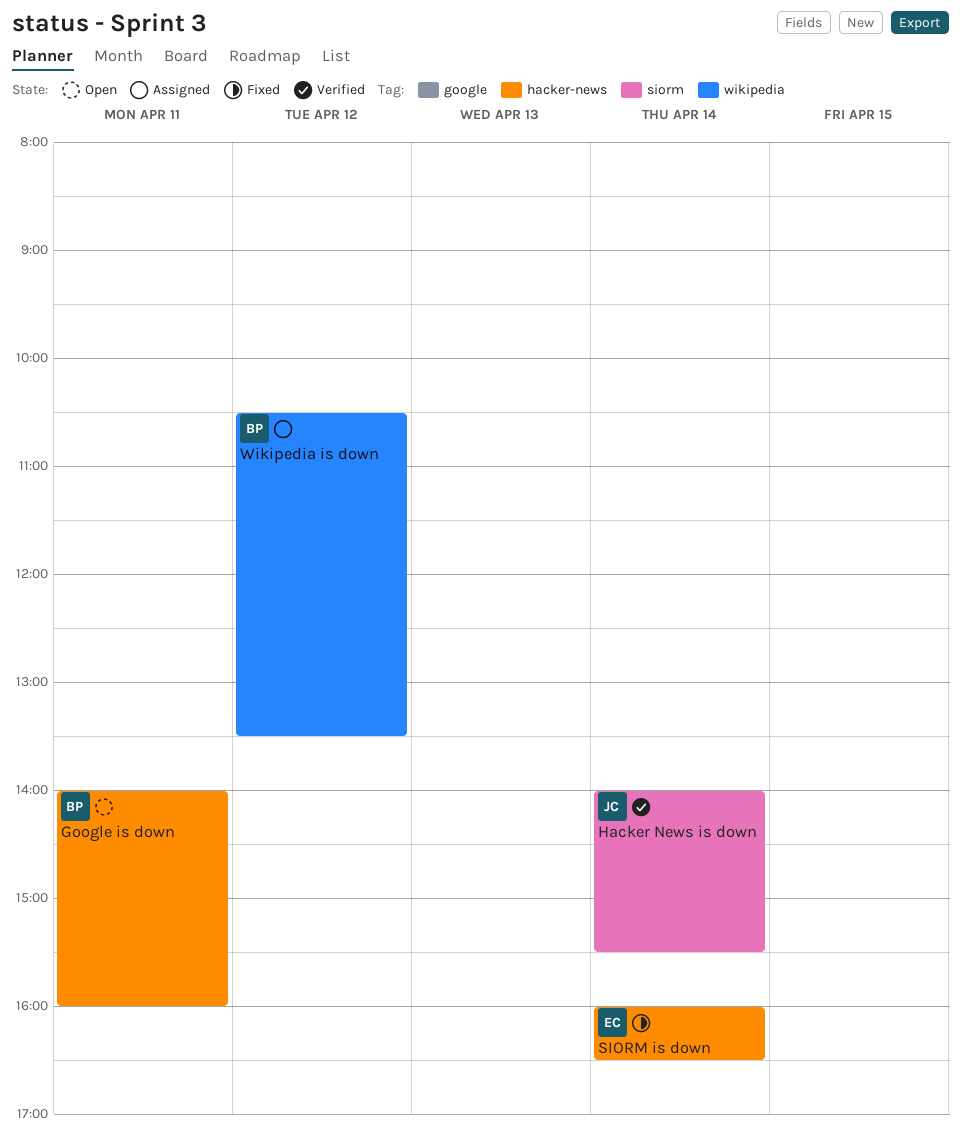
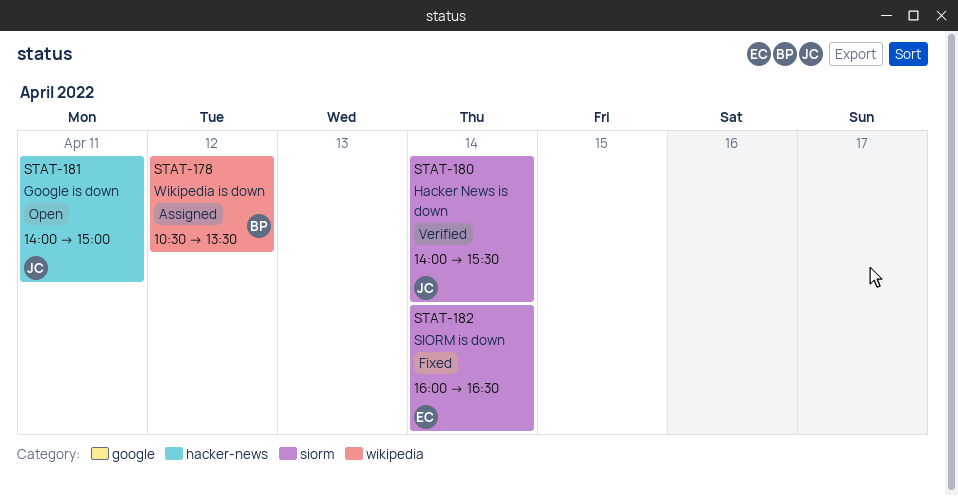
Google is down, owner: BP -> JC
Google is down, ends: 16:00 -> 15:00
SIORM is down, label: hacker-news -> siorm

